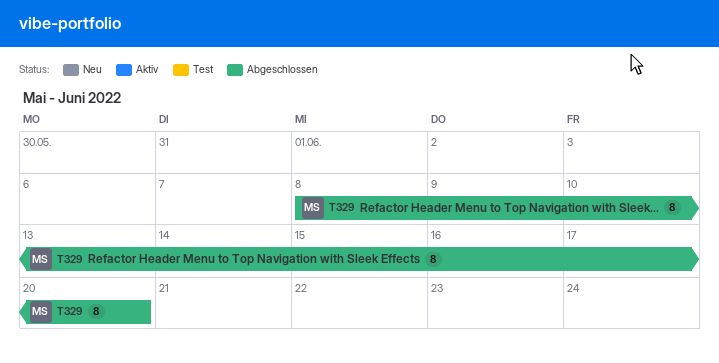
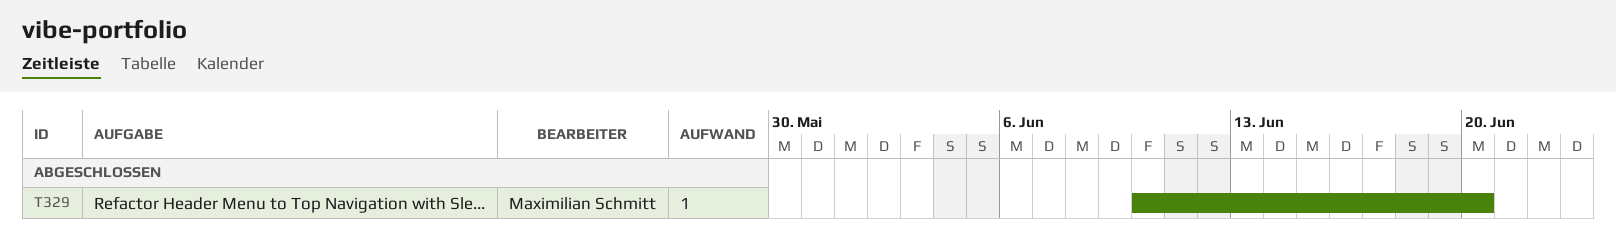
T329, estimate: 8 -> 1
T329, start: Jun 8 -> Jun 10

